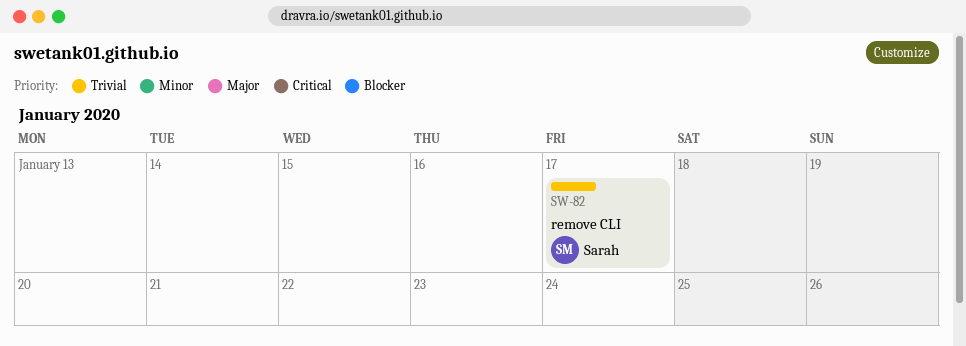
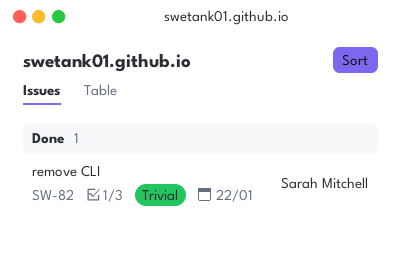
SW-82, due: Jan 17 -> Jan 22

